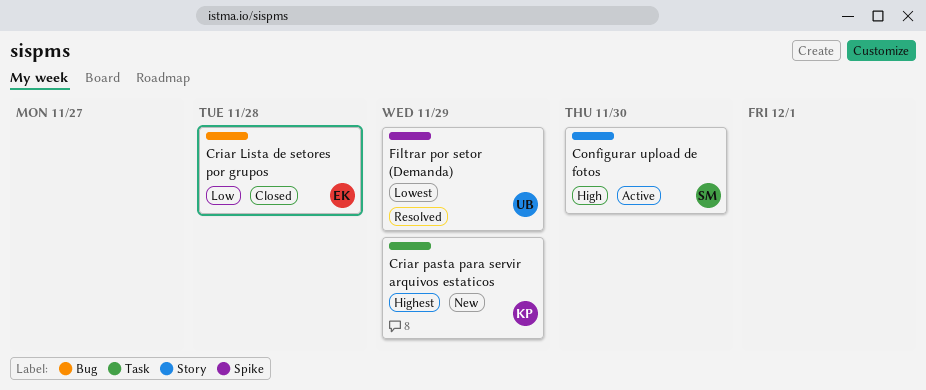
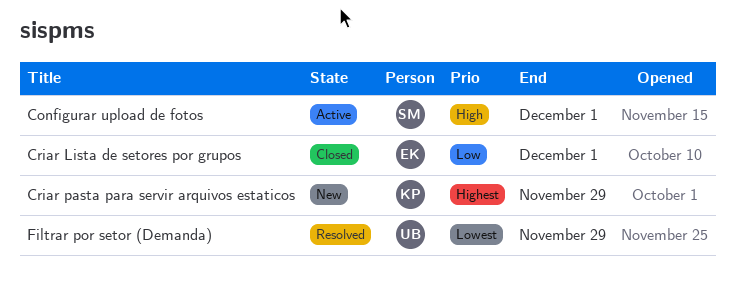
Configurar upload de fotos, due: Nov 30 -> Dec 1
Criar Lista de setores por grupos, due: Nov 28 -> Dec 1

